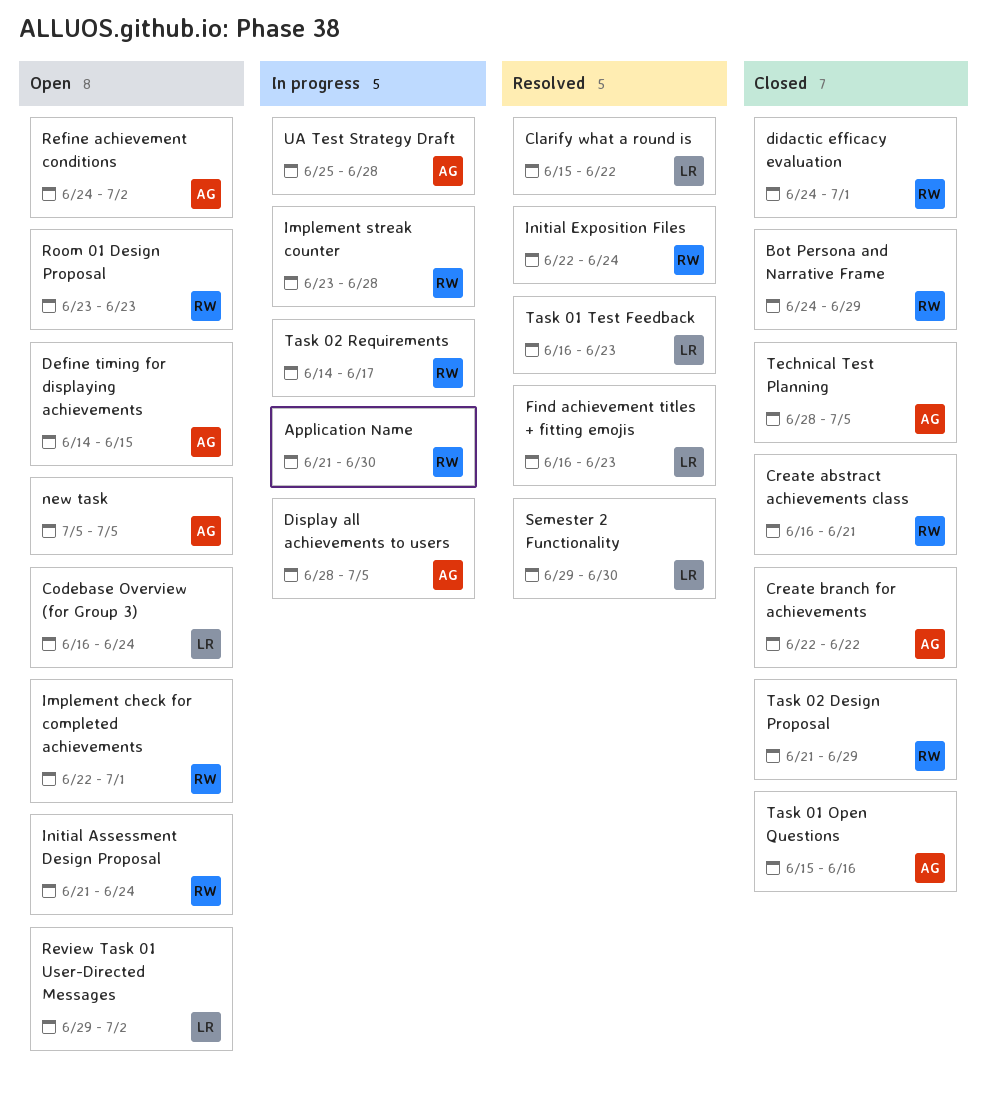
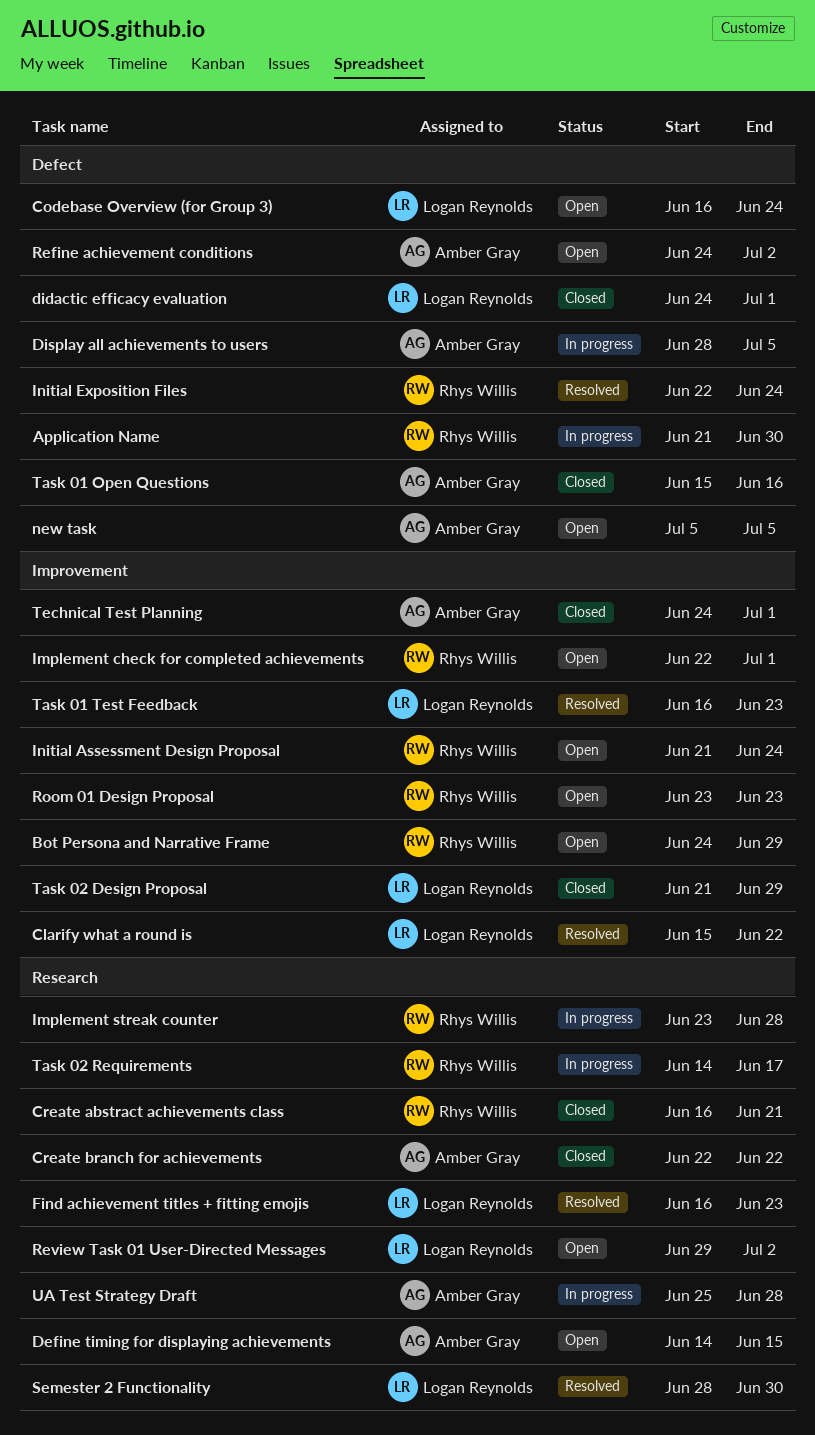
Bot Persona and Narrative Frame, status: Closed -> Open
didactic efficacy evaluation, owner: Rhys Willis -> Logan Reynolds
Semester 2 Functionality, start: Jun 29 -> Jun 28
Task 02 Design Proposal, owner: Rhys Willis -> Logan Reynolds
Technical Test Planning, start: Jun 28 -> Jun 24
Technical Test Planning, due: Jul 5 -> Jul 1

